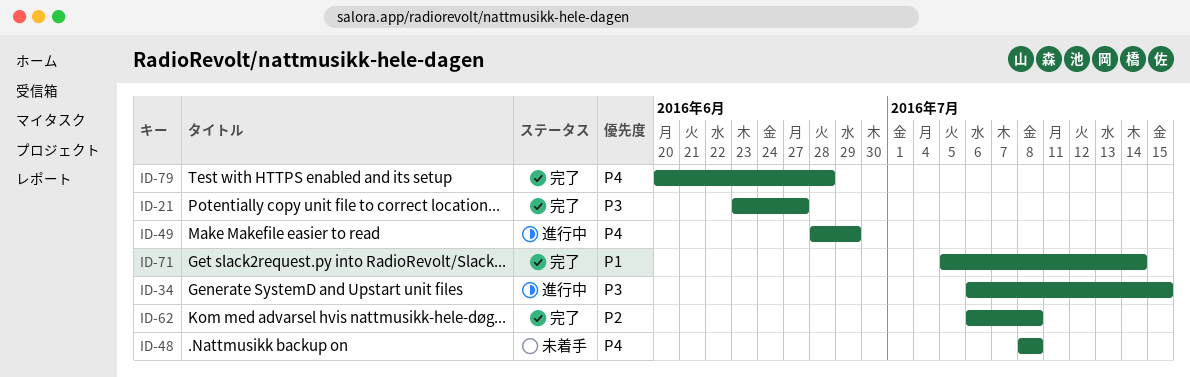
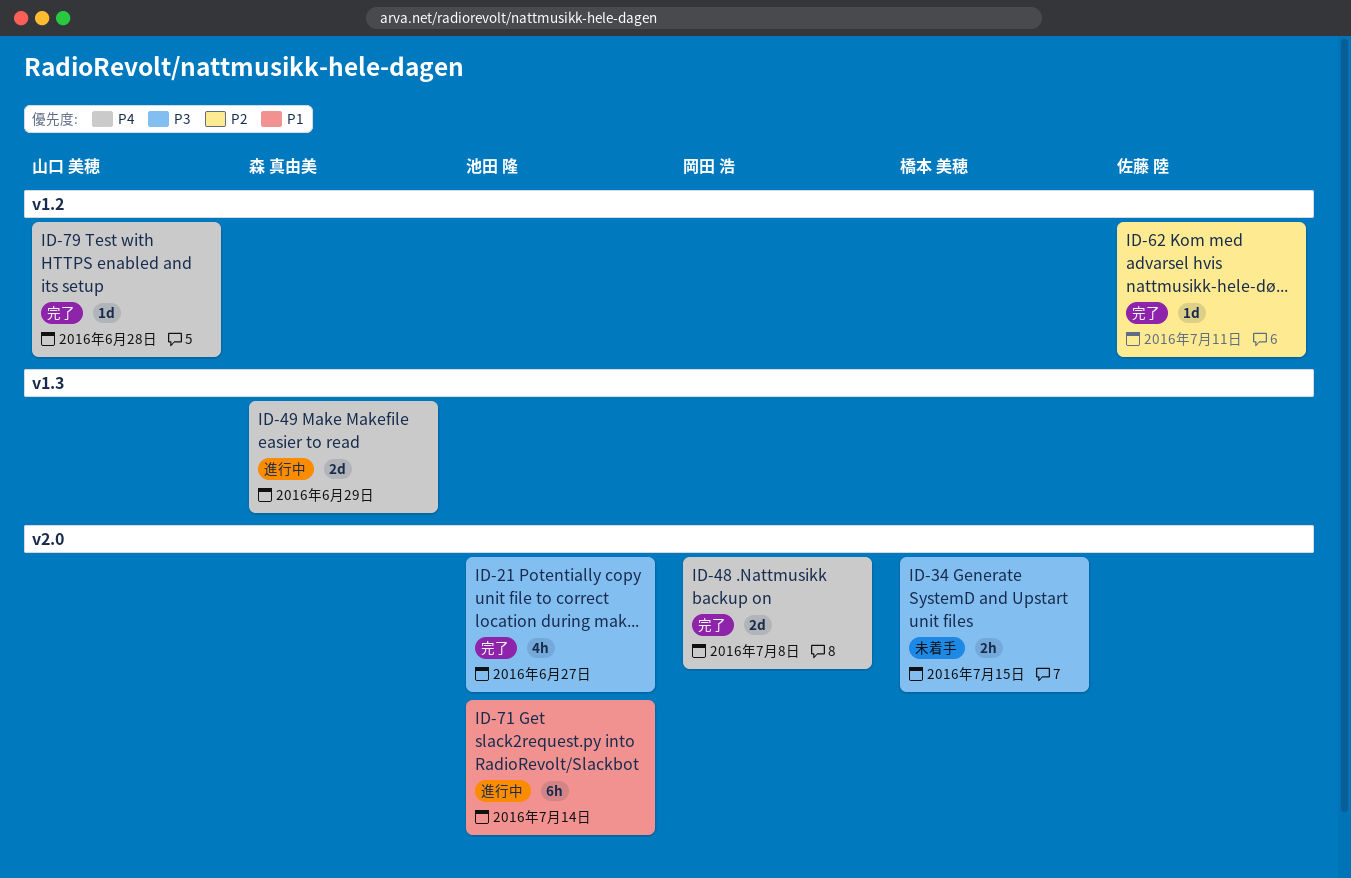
ID-34, status: 進行中 -> 未着手
ID-48, status: 未着手 -> 完了
ID-62, due: Jul 8 -> Jul 11
ID-71, status: 完了 -> 進行中

